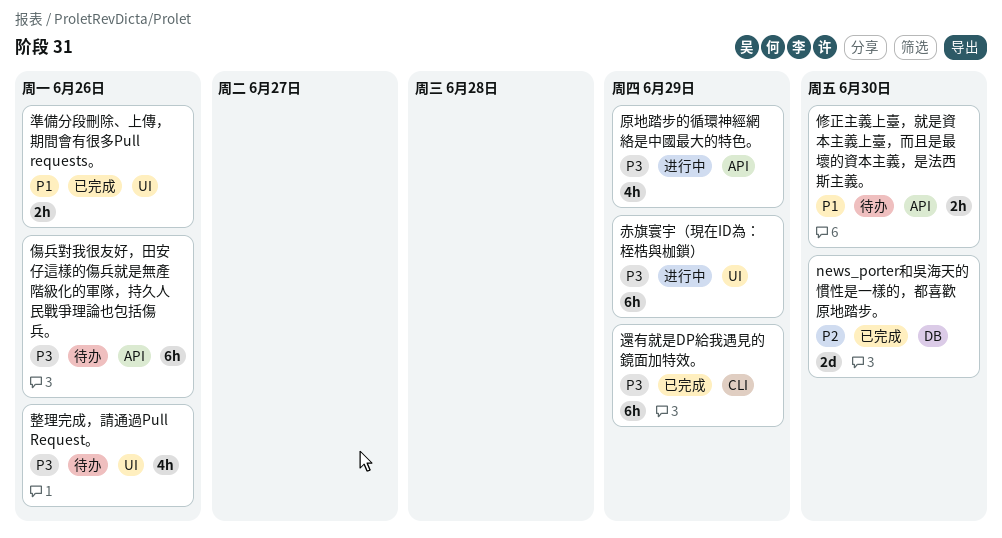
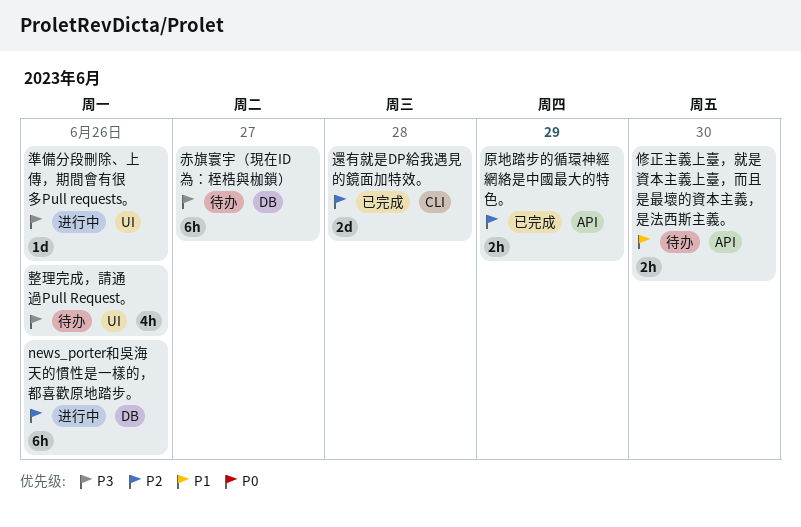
news_porter和吳海天的慣性是一樣的，都喜歡原地踏步。, status: 已完成 -> 进行中
news_porter和吳海天的慣性是一樣的，都喜歡原地踏步。, estimate: 2d -> 6h
news_porter和吳海天的慣性是一樣的，都喜歡原地踏步。, due: Jun 30 -> Jun 26
傷兵對我很友好，田安仔這樣的傷兵就是無產階級化的軍隊，持久人民戰爭理論也包括傷兵。: present -> none
原地踏步的循環神經網絡是中國最大的特色。, status: 进行中 -> 已完成
原地踏步的循環神經網絡是中國最大的特色。, priority: P3 -> P2
原地踏步的循環神經網絡是中國最大的特色。, estimate: 4h -> 2h
準備分段刪除、上傳，期間會有很多Pull requests。, status: 已完成 -> 进行中
準備分段刪除、上傳，期間會有很多Pull requests。, priority: P1 -> P3
準備分段刪除、上傳，期間會有很多Pull requests。, estimate: 2h -> 1d
赤旗寰宇（現在ID為：桎梏與枷鎖）, status: 进行中 -> 待办
赤旗寰宇（現在ID為：桎梏與枷鎖）, label: UI -> DB
赤旗寰宇（現在ID為：桎梏與枷鎖）, due: Jun 29 -> Jun 27
還有就是DP給我遇見的鏡面加特效。, priority: P3 -> P2
還有就是DP給我遇見的鏡面加特效。, estimate: 6h -> 2d
還有就是DP給我遇見的鏡面加特效。, due: Jun 29 -> Jun 28

